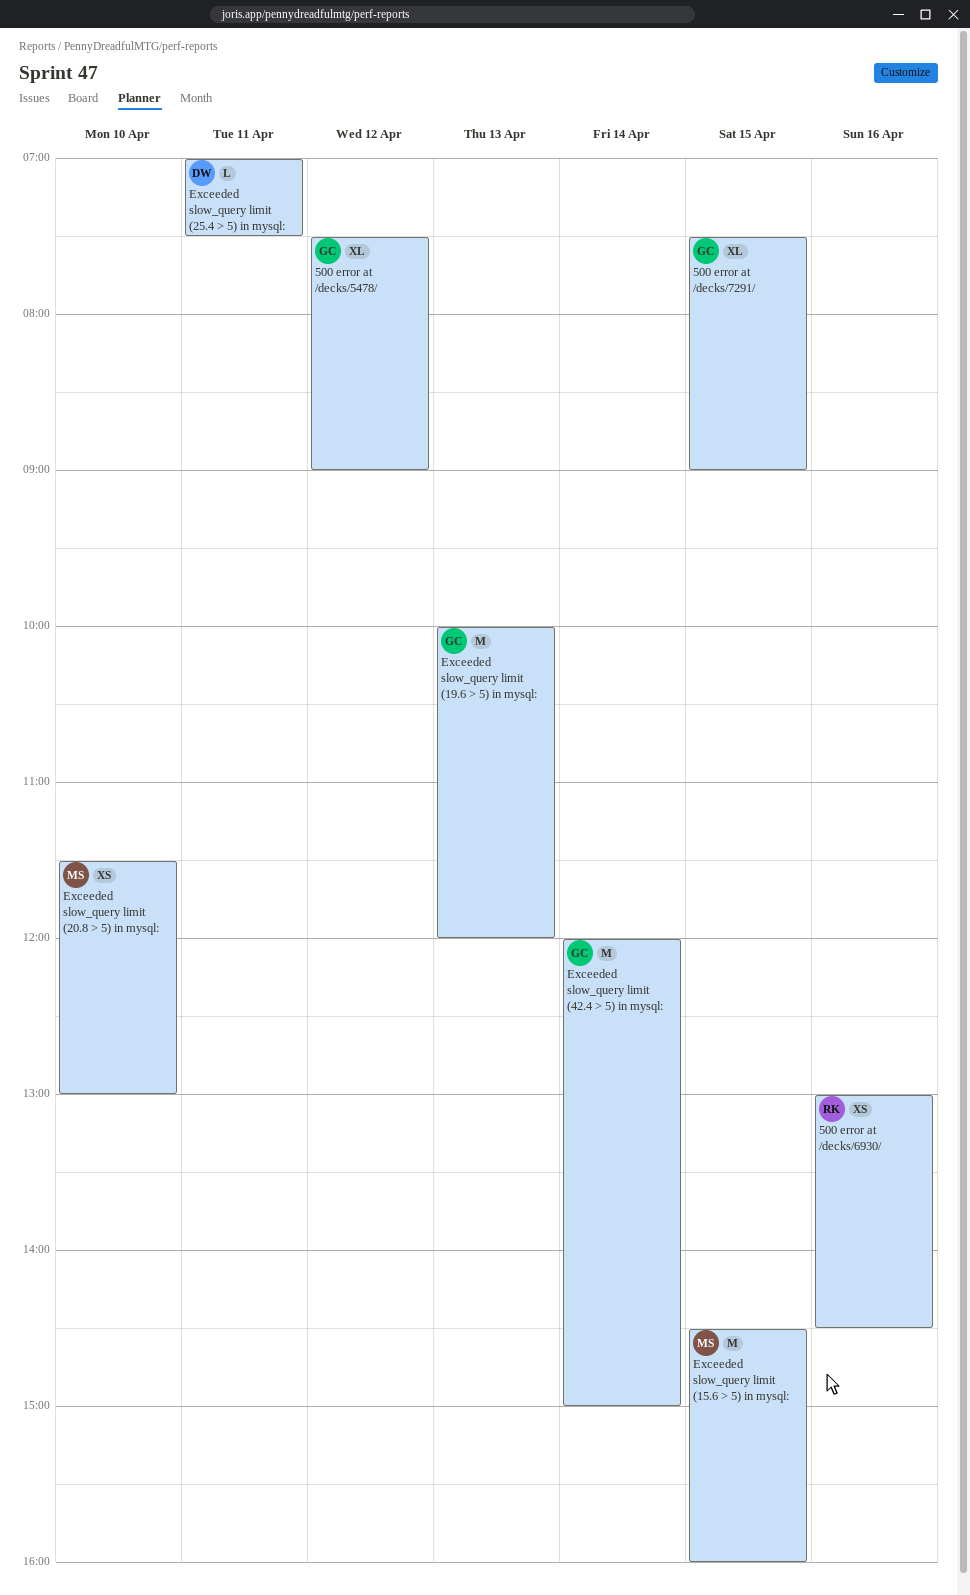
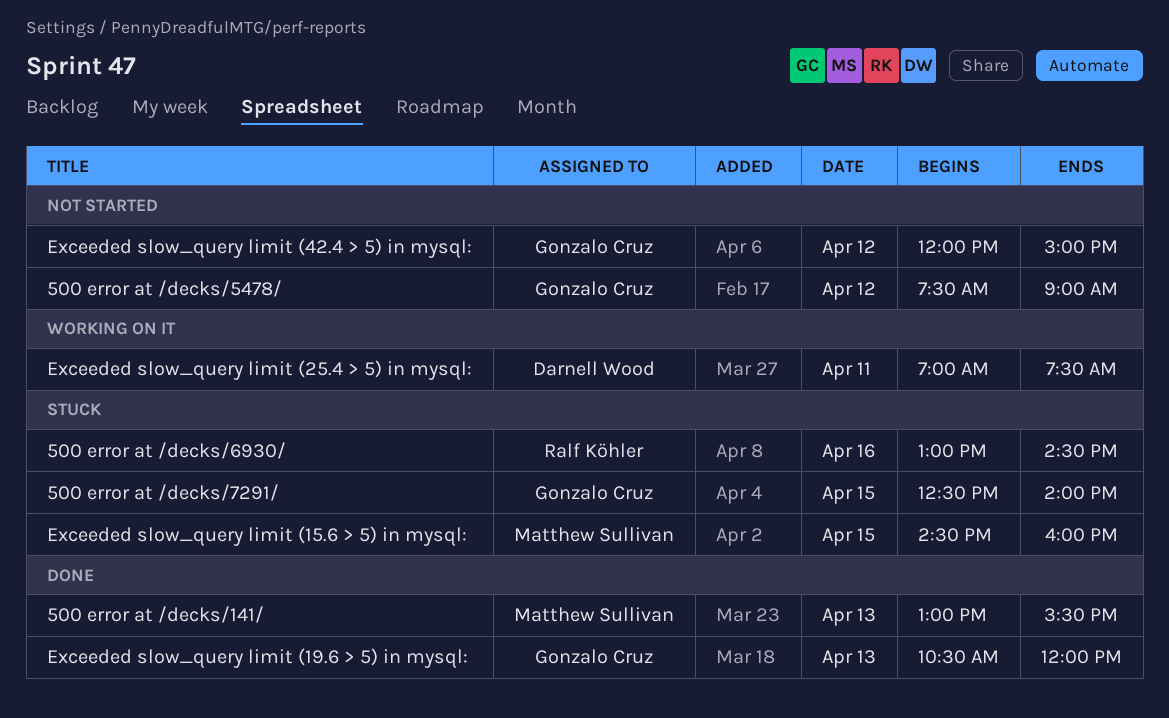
500 error at /decks/141/: none -> present
500 error at /decks/7291/, begins: 07:30 -> 12:30
500 error at /decks/7291/, ends: 09:00 -> 14:00
Exceeded slow_query limit (19.6 > 5) in mysql:, begins: 10:00 -> 10:30
Exceeded slow_query limit (20.8 > 5) in mysql:: present -> none
Exceeded slow_query limit (42.4 > 5) in mysql:, day: Apr 14 -> Apr 12

